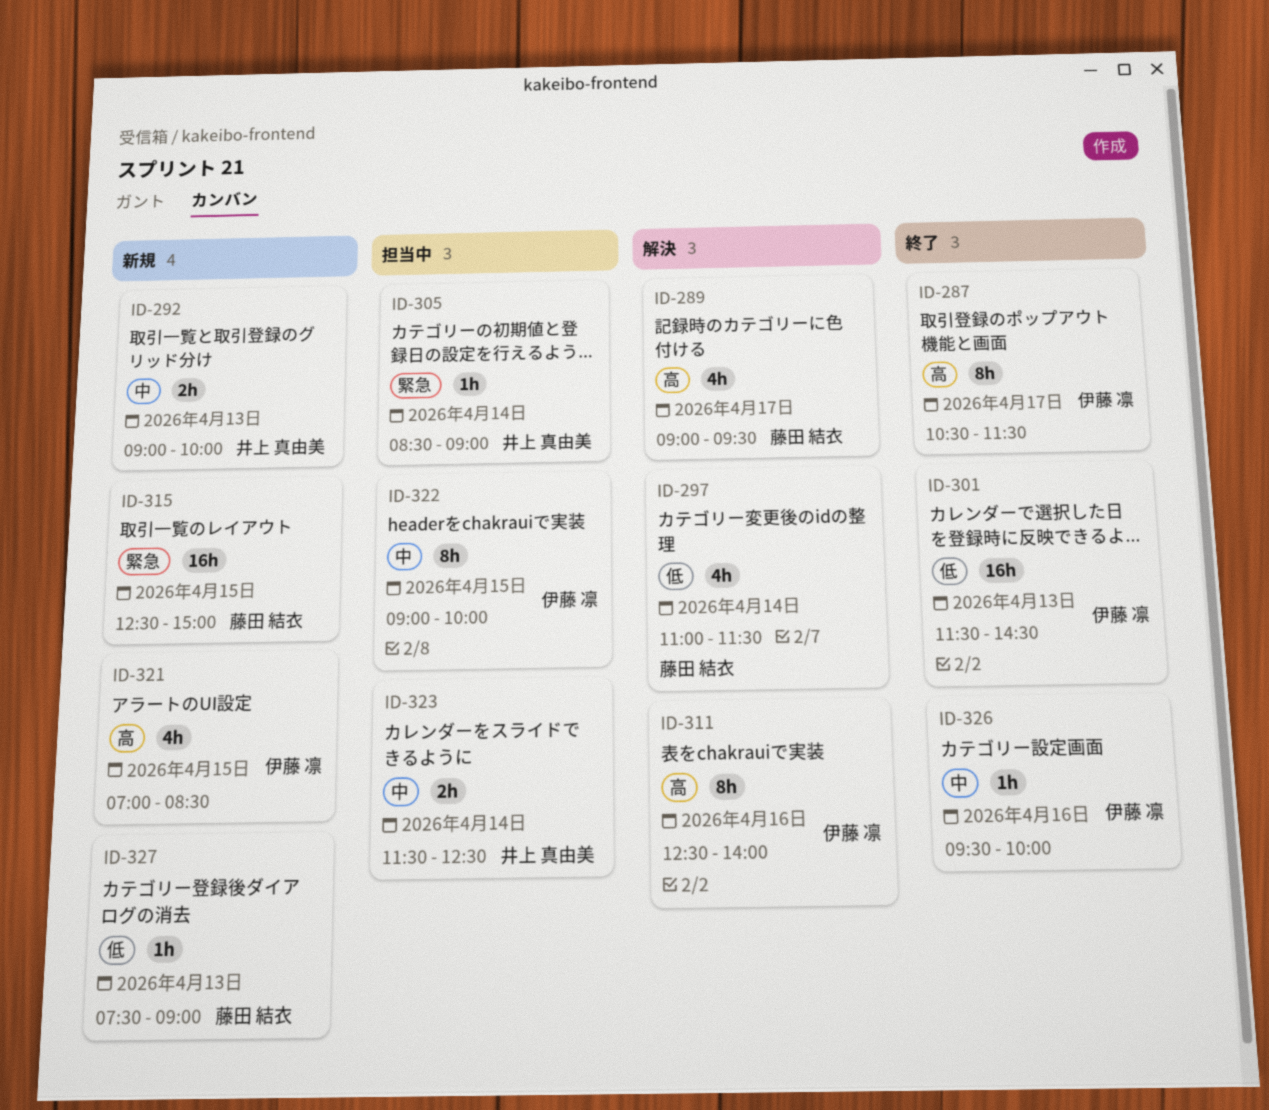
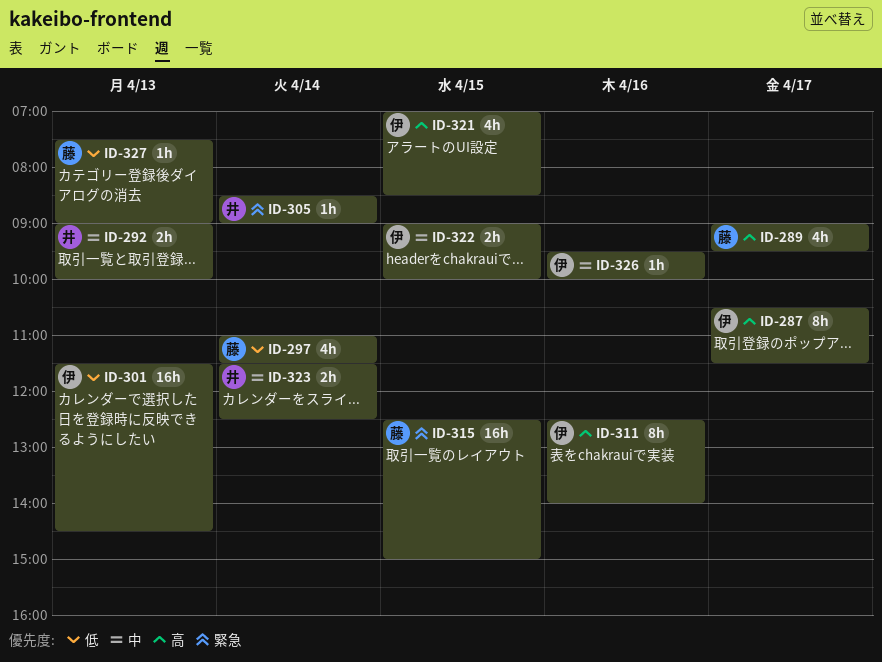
ID-322, estimate: 8h -> 2h

